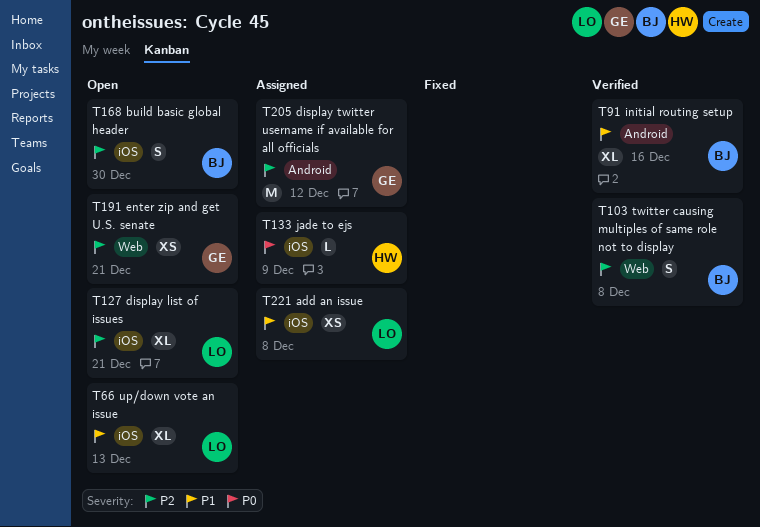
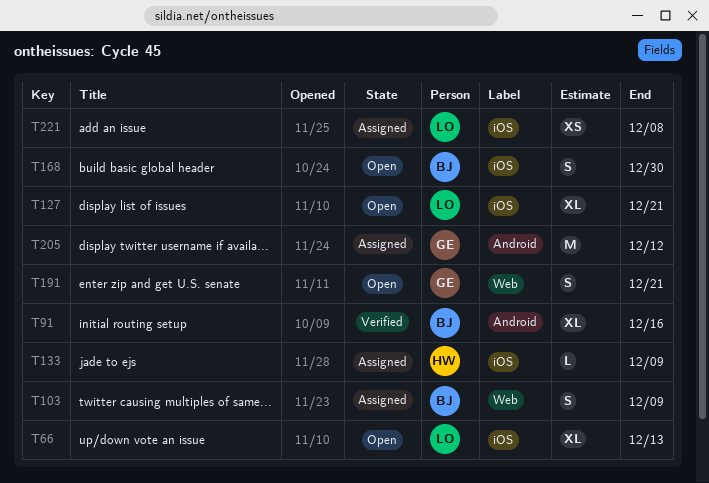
T103, status: Verified -> Assigned
T103, due: Dec 8 -> Dec 9
T191, estimate: XS -> S

